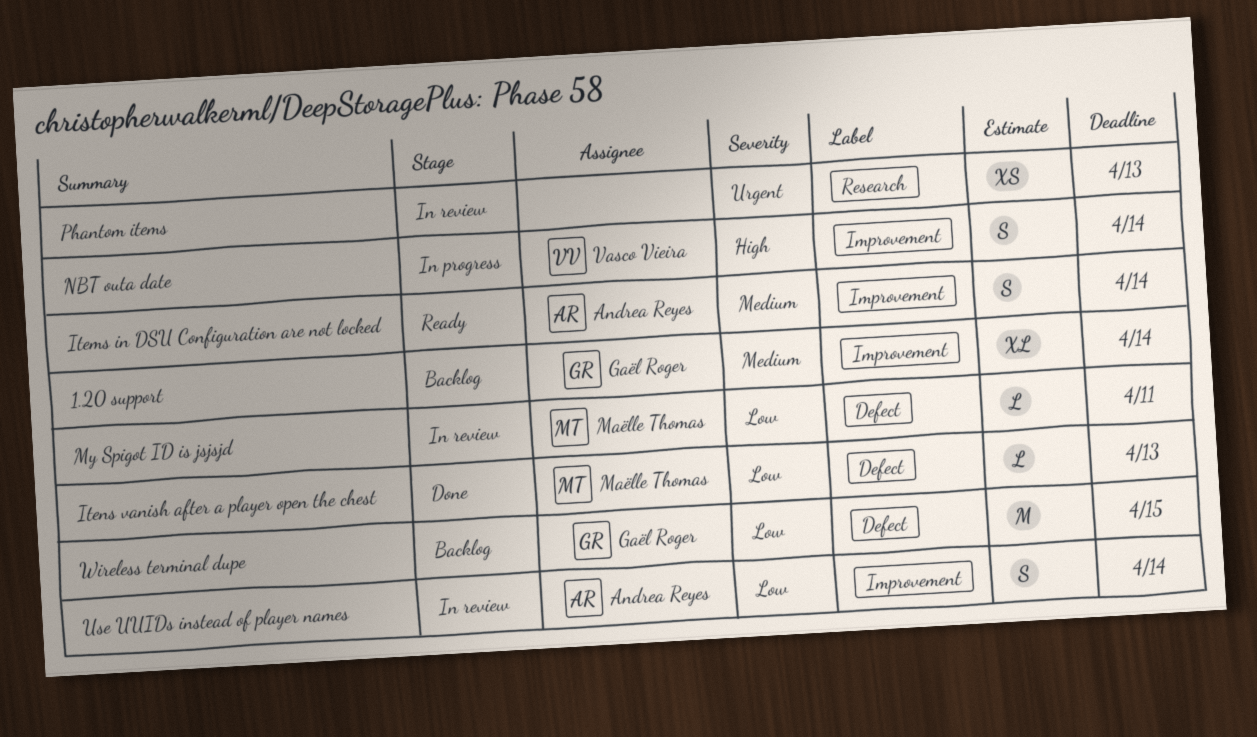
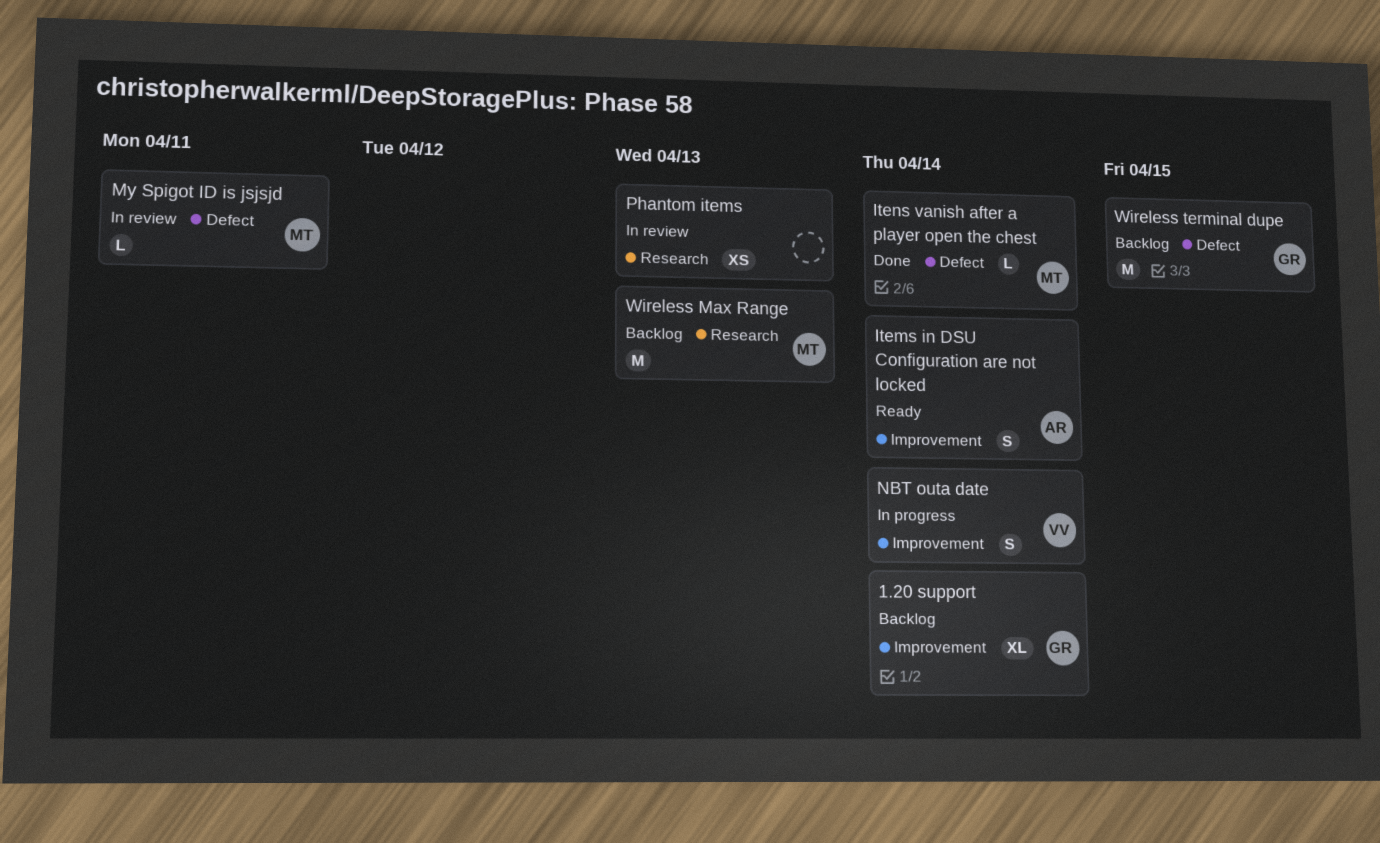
Itens vanish after a player open the chest, due: Apr 13 -> Apr 14
Use UUIDs instead of player names: present -> none
Wireless Max Range: none -> present

